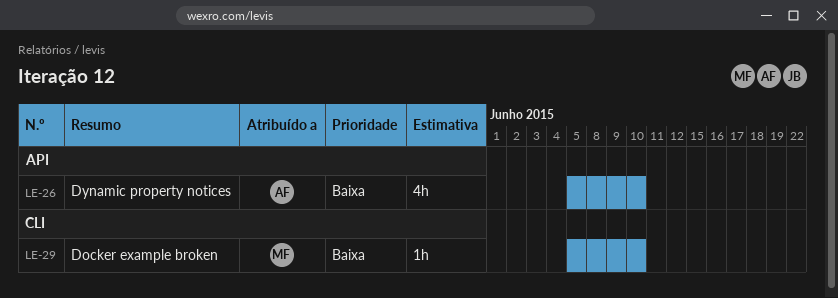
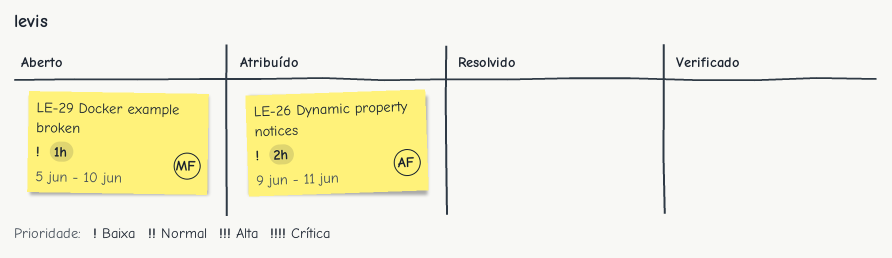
LE-26, estimate: 4h -> 2h
LE-26, start: Jun 5 -> Jun 9
LE-26, due: Jun 10 -> Jun 11

